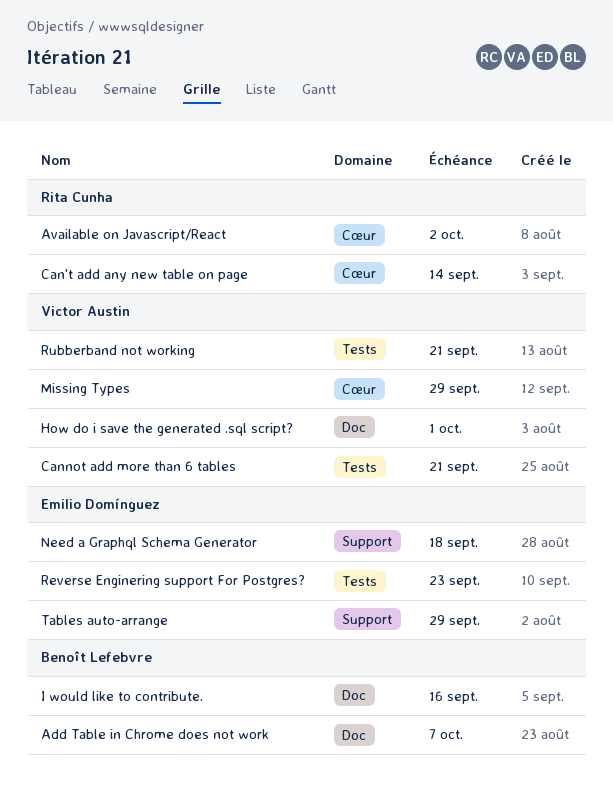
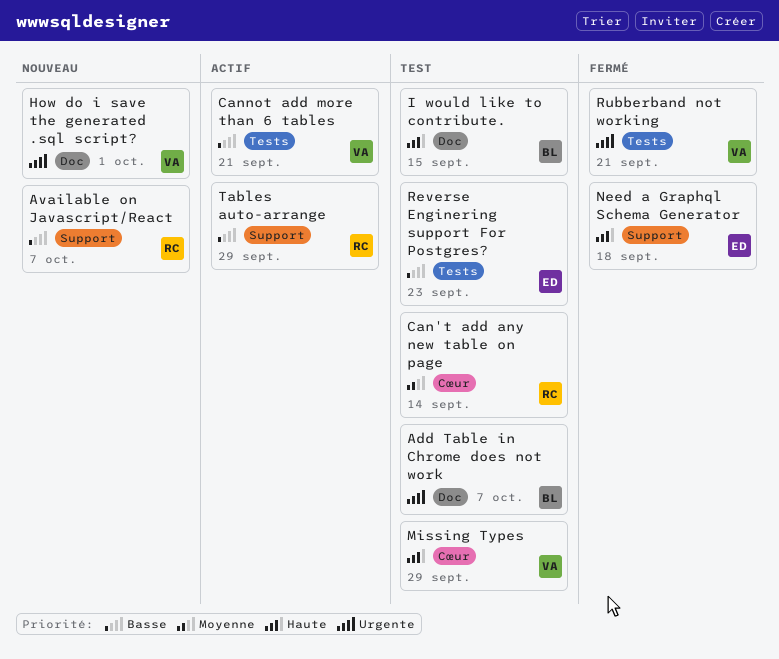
Available on Javascript/React, label: Cœur -> Support
Available on Javascript/React, due: Oct 2 -> Oct 7
I would like to contribute., due: Sep 16 -> Sep 15
Tables auto-arrange, owner: Emilio Domínguez -> Rita Cunha

